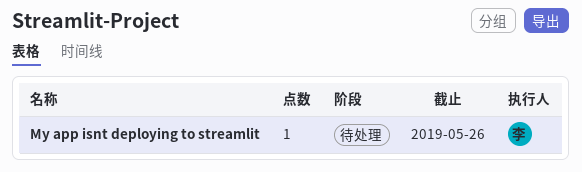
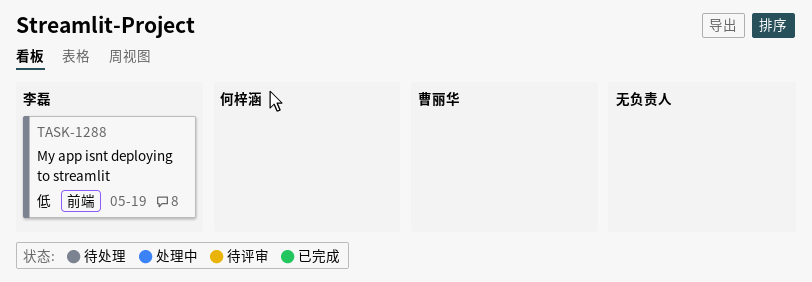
My app isnt deploying to streamlit, due: May 26 -> May 19

